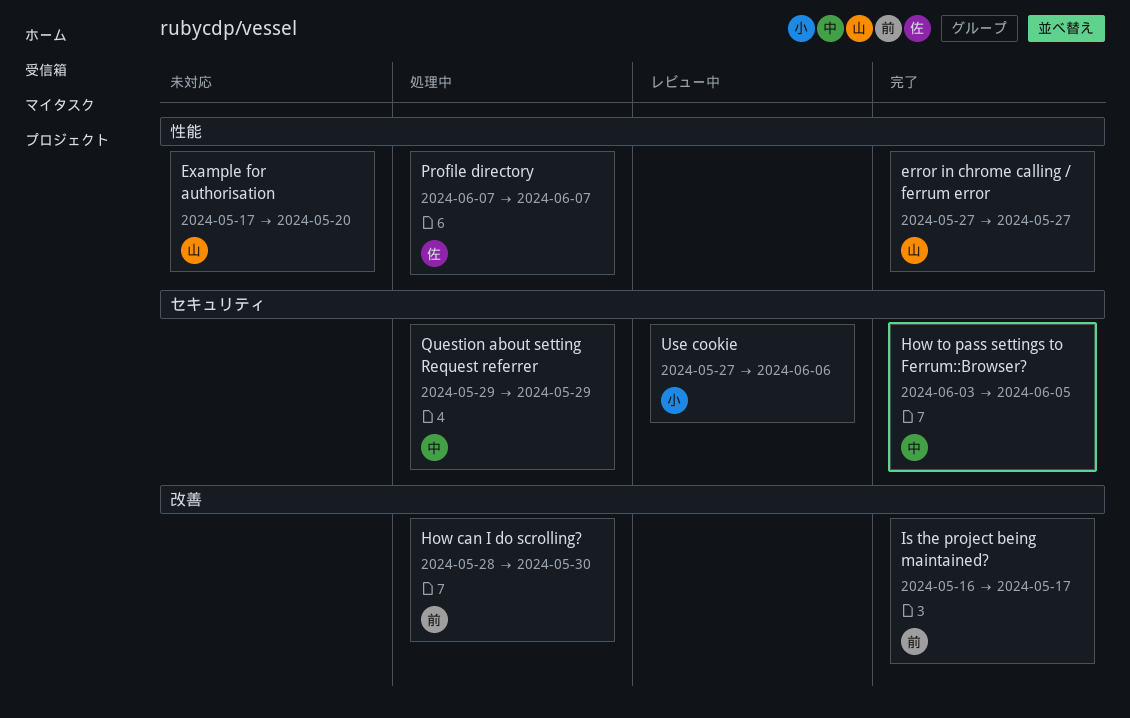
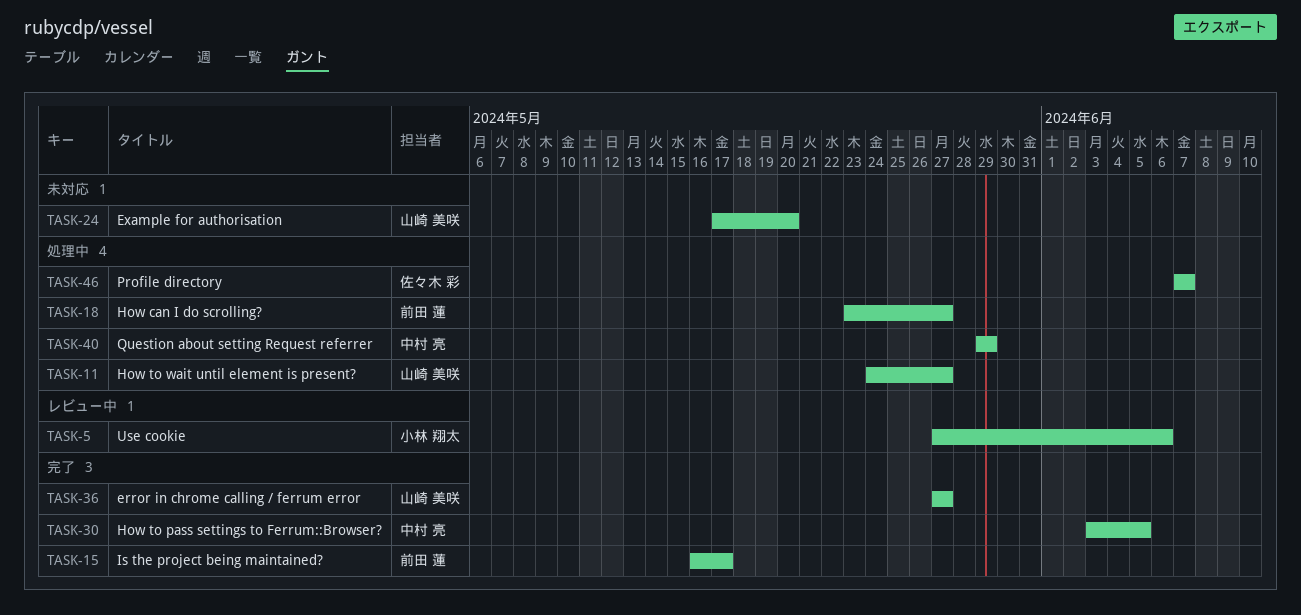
How can I do scrolling?, start: May 28 -> May 23
How can I do scrolling?, due: May 30 -> May 27
How to wait until element is present?: none -> present

